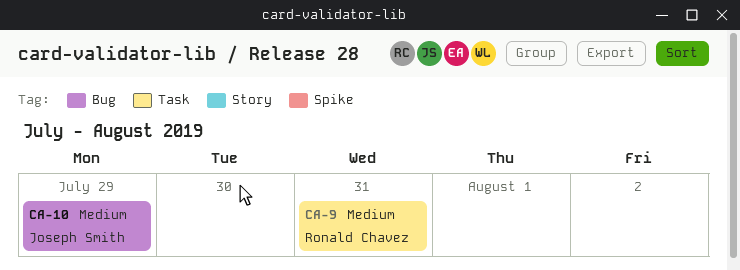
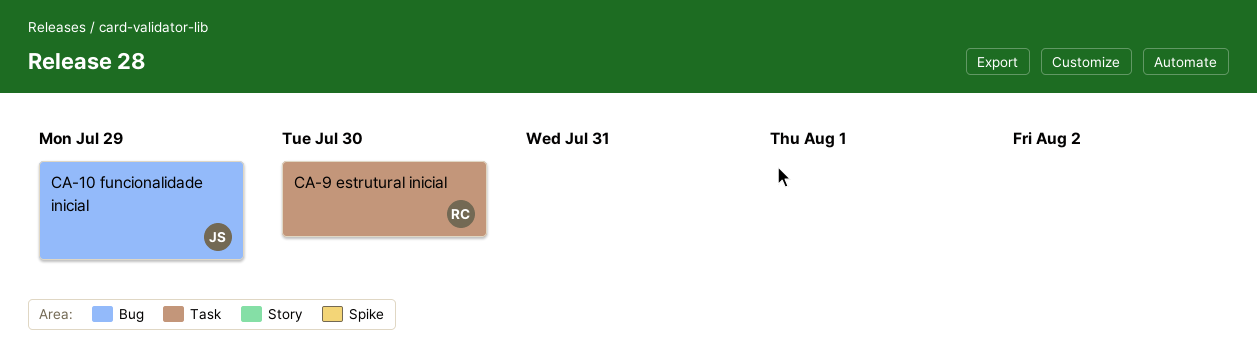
CA-9, due: Jul 31 -> Jul 30

